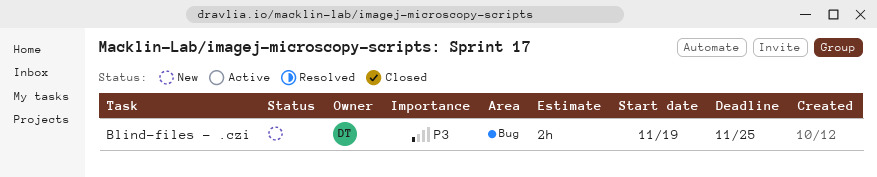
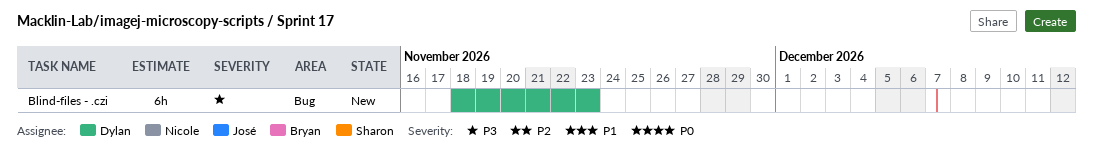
Blind-files - .czi, estimate: 2h -> 6h
Blind-files - .czi, start: Nov 19 -> Nov 18
Blind-files - .czi, due: Nov 25 -> Nov 23

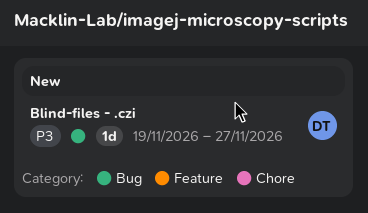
Blind-files - .czi, estimate: 6h -> 1d
Blind-files - .czi, start: Nov 18 -> Nov 19
Blind-files - .czi, due: Nov 23 -> Nov 27

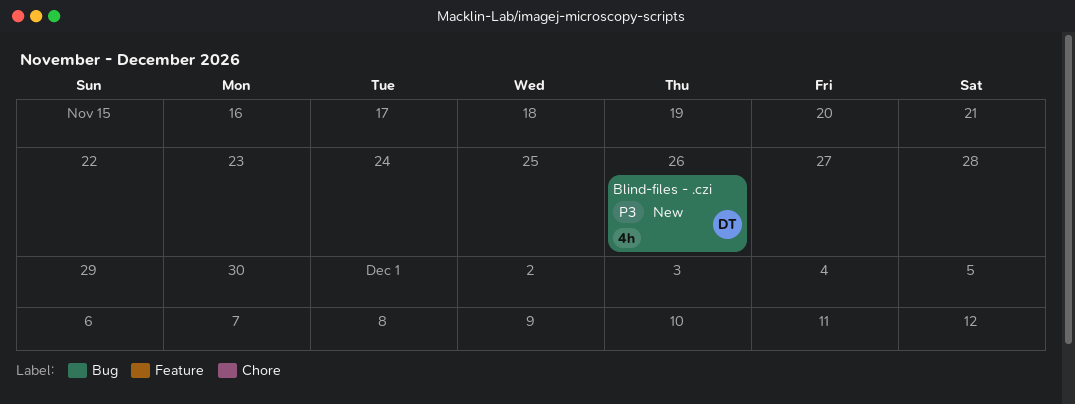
Blind-files - .czi, estimate: 1d -> 4h
Blind-files - .czi, due: Nov 27 -> Nov 26

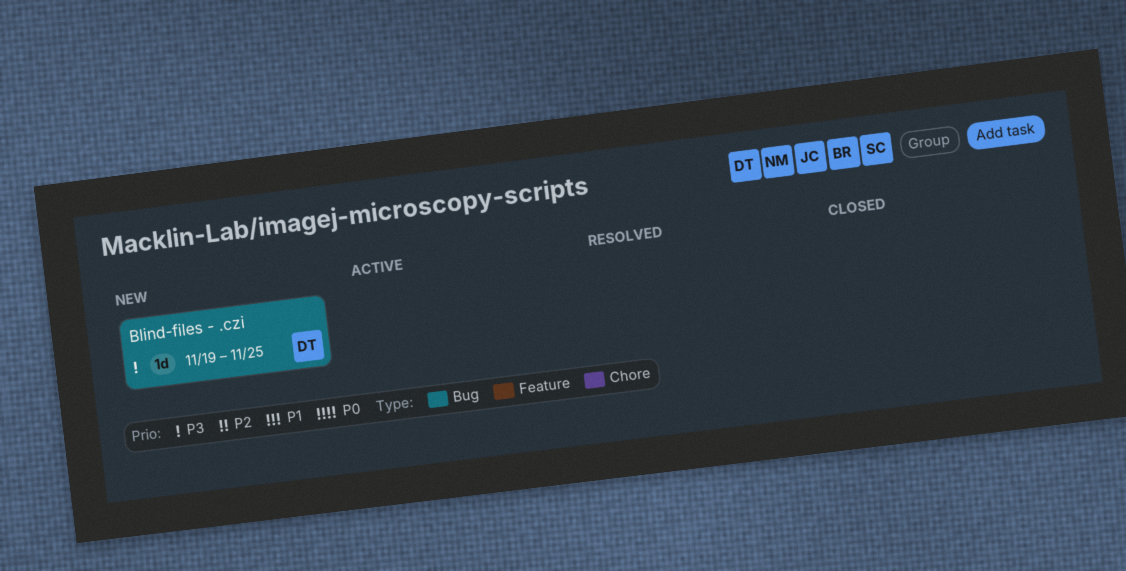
Blind-files - .czi, estimate: 4h -> 1d
Blind-files - .czi, due: Nov 26 -> Nov 25

